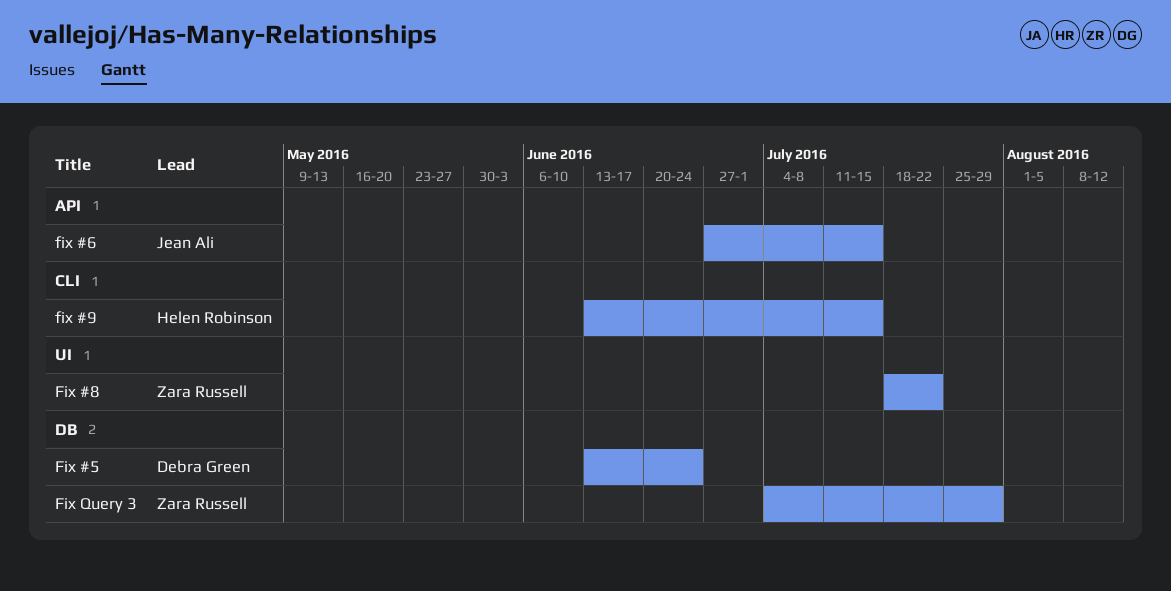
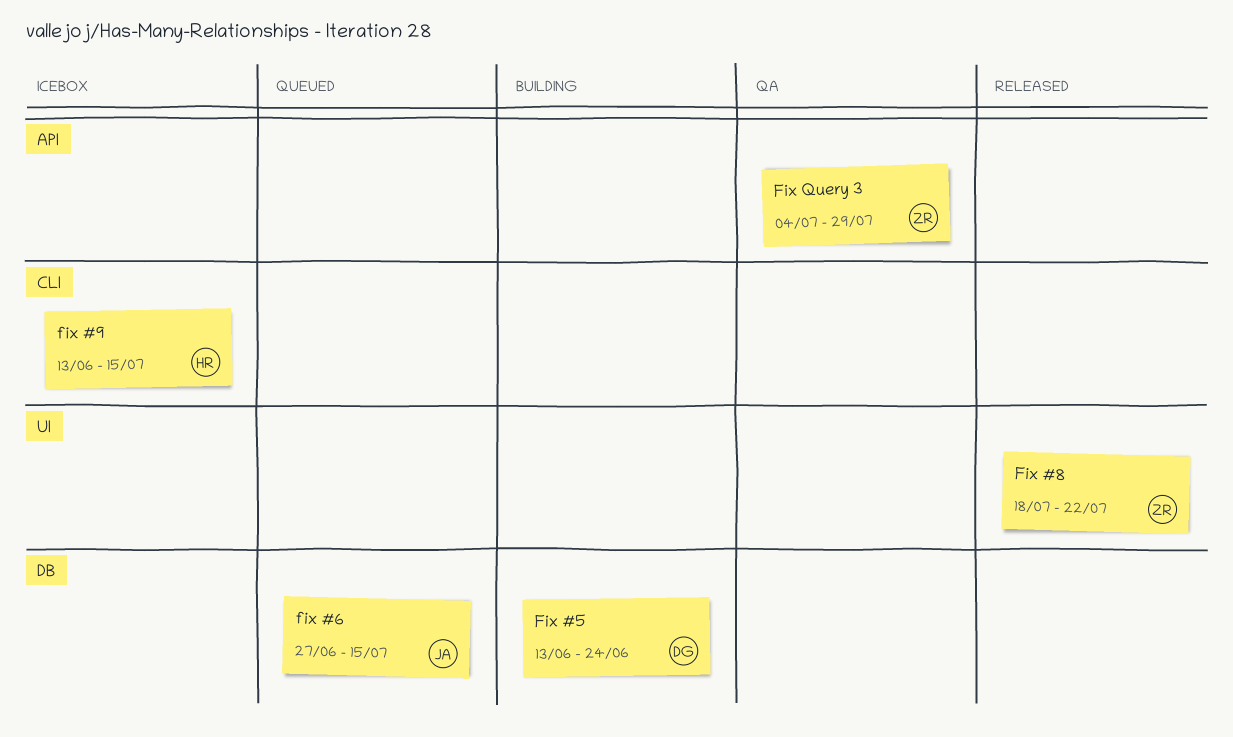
fix #6, label: API -> DB
Fix Query 3, label: DB -> API

